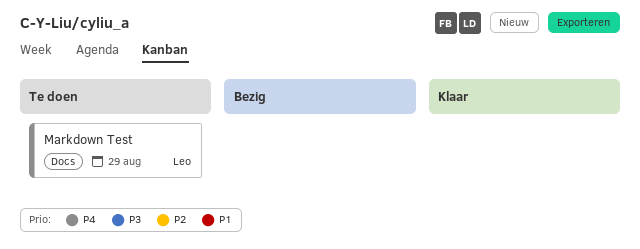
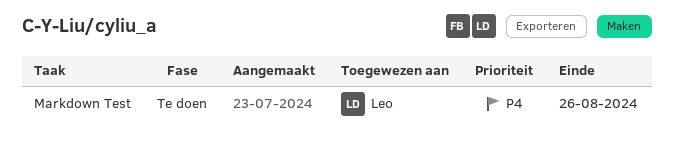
Markdown Test, due: Aug 29 -> Aug 26

